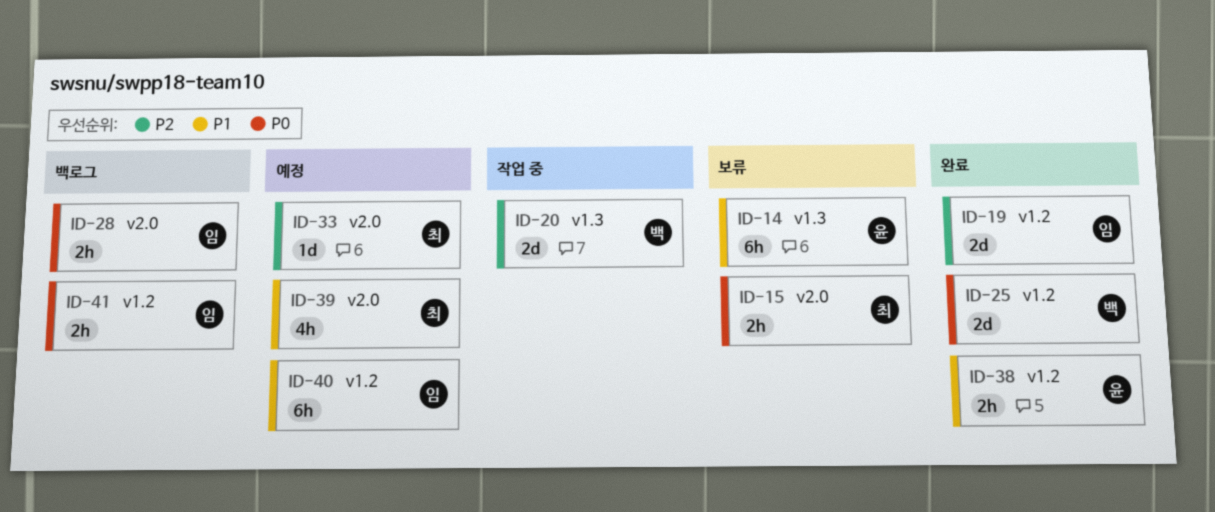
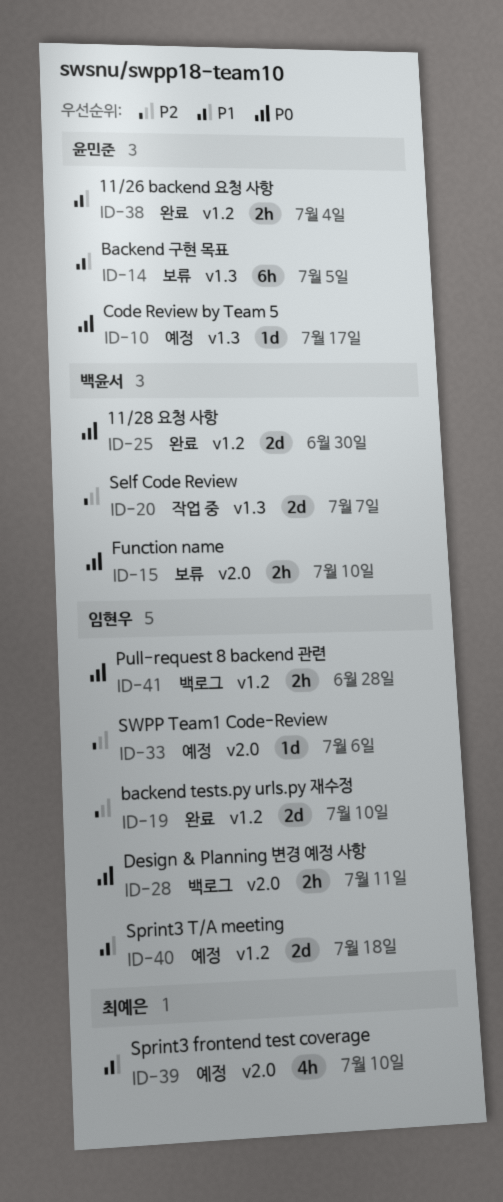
ID-10: none -> present
ID-15, owner: 최예은 -> 백윤서
ID-33, owner: 최예은 -> 임현우
ID-40, estimate: 6h -> 2d

